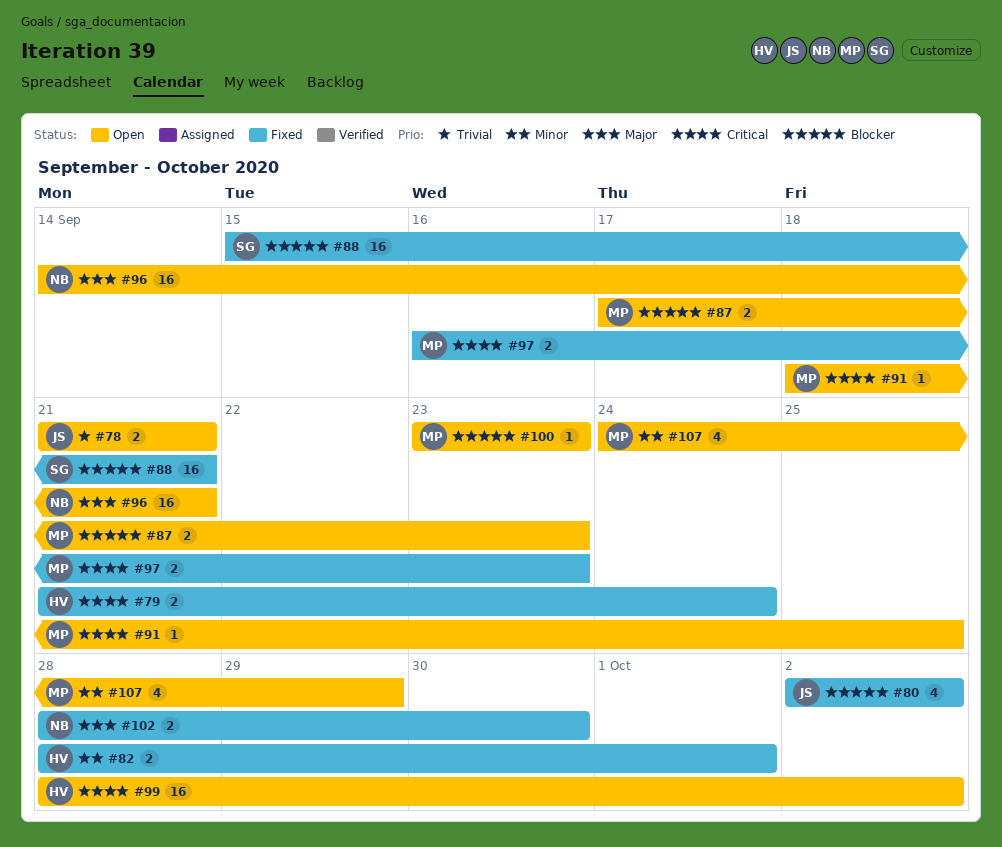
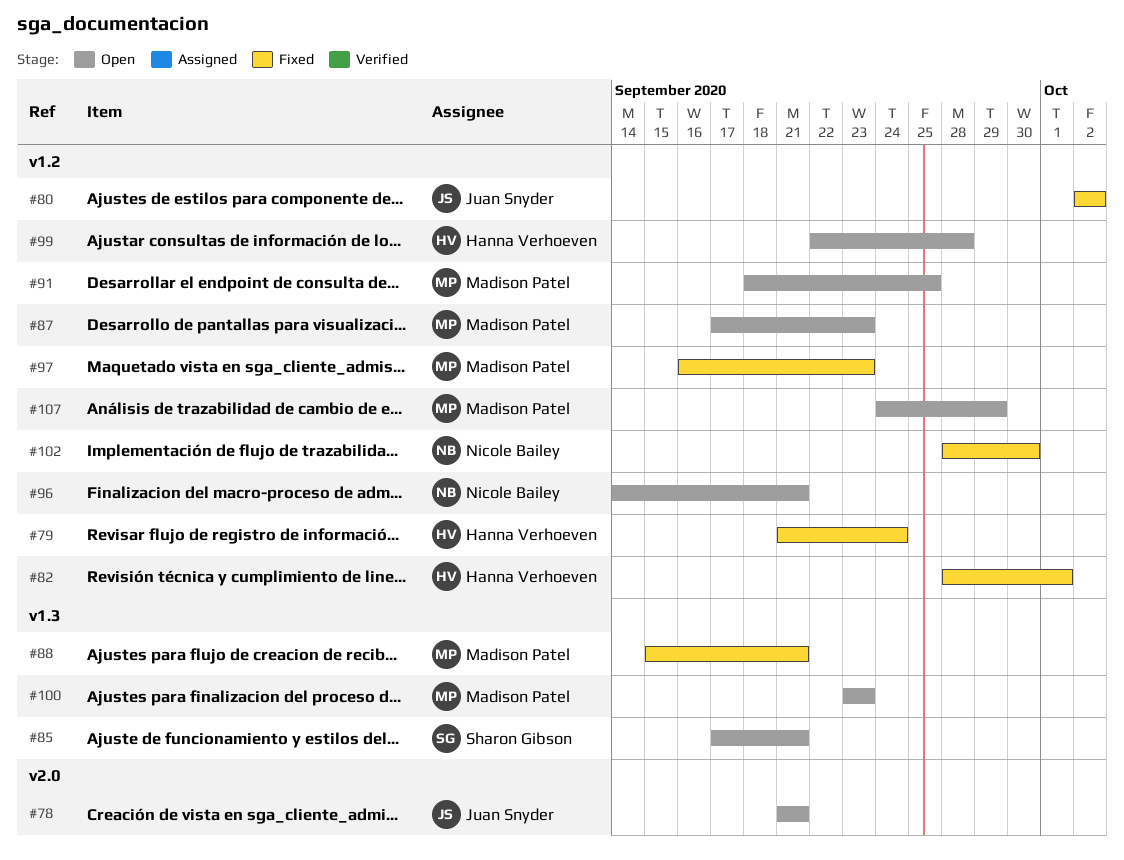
#85: none -> present
#88, owner: Sharon Gibson -> Madison Patel
#99, start: Sep 28 -> Sep 22
#99, due: Oct 2 -> Sep 28

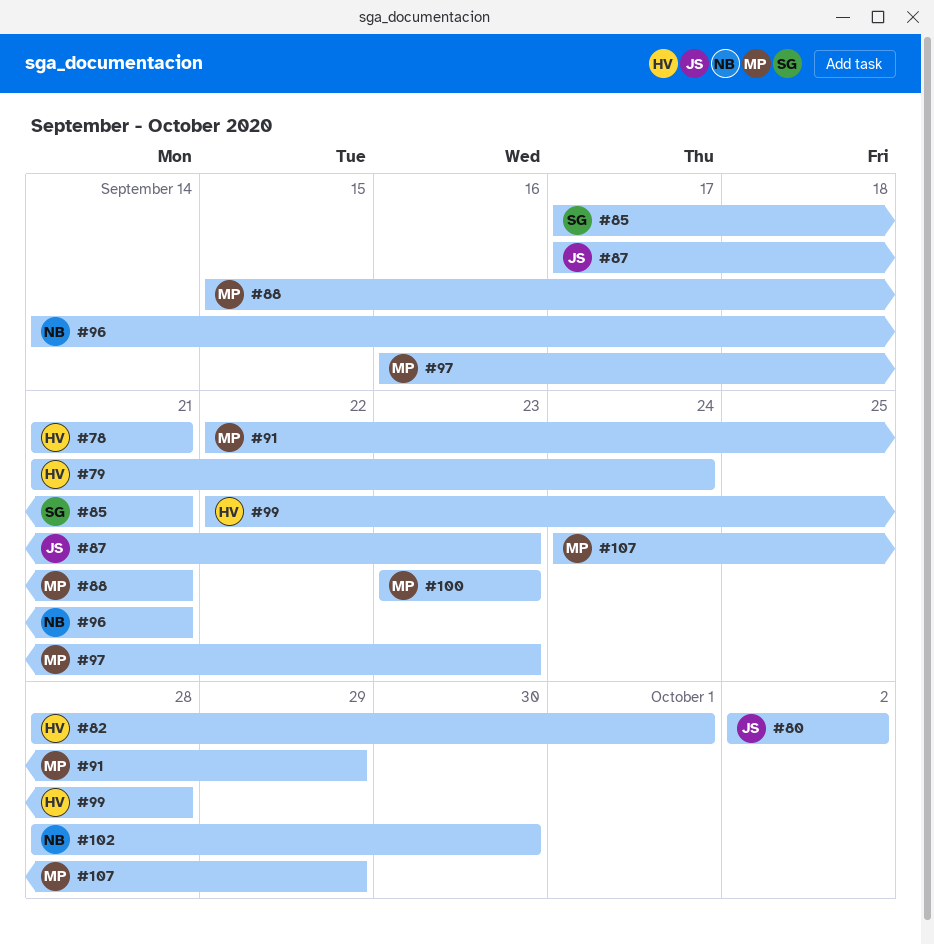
#78, owner: Juan Snyder -> Hanna Verhoeven
#87, owner: Madison Patel -> Juan Snyder
#91, start: Sep 18 -> Sep 22
#91, due: Sep 25 -> Sep 29

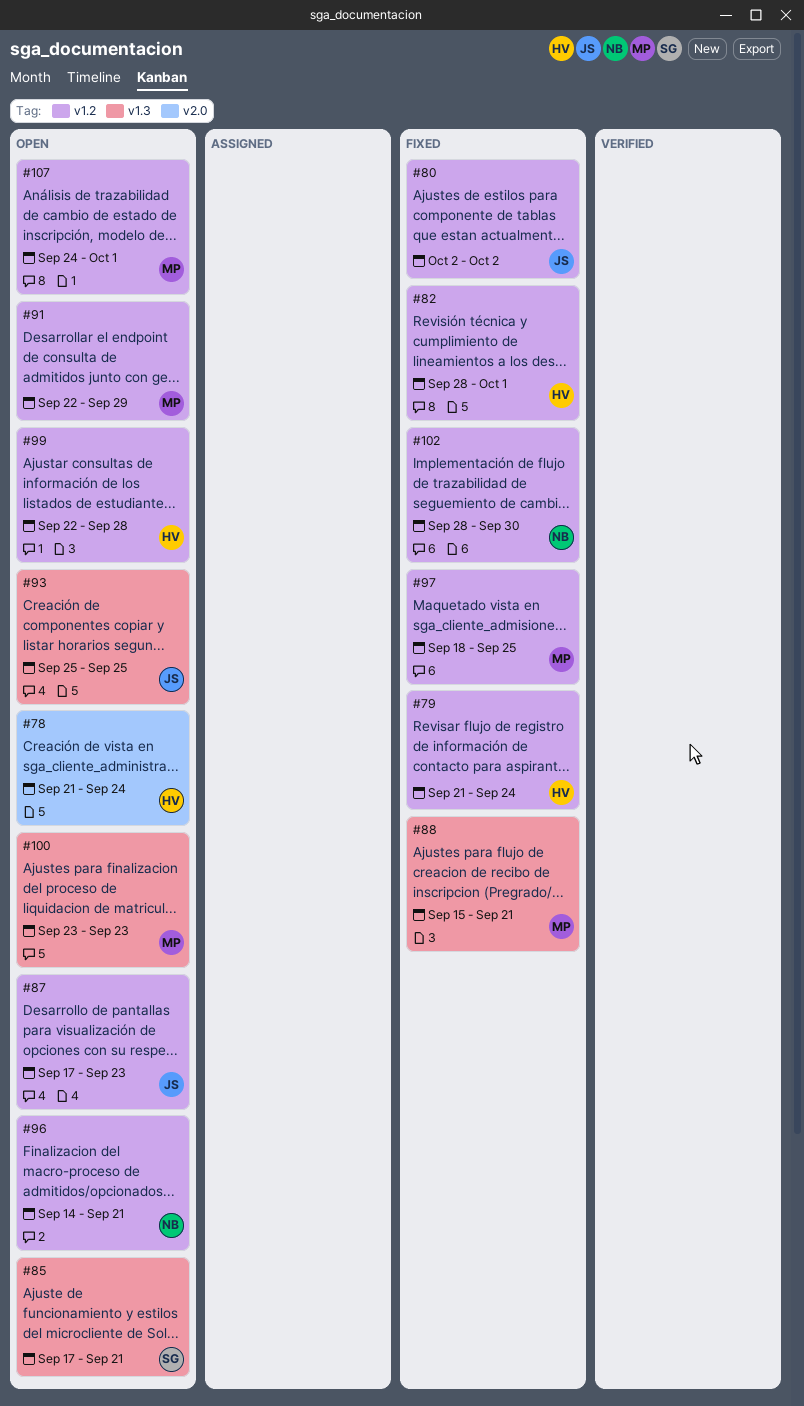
#78, due: Sep 21 -> Sep 24
#93: none -> present
#97, start: Sep 16 -> Sep 18
#97, due: Sep 23 -> Sep 25
#107, due: Sep 29 -> Oct 1

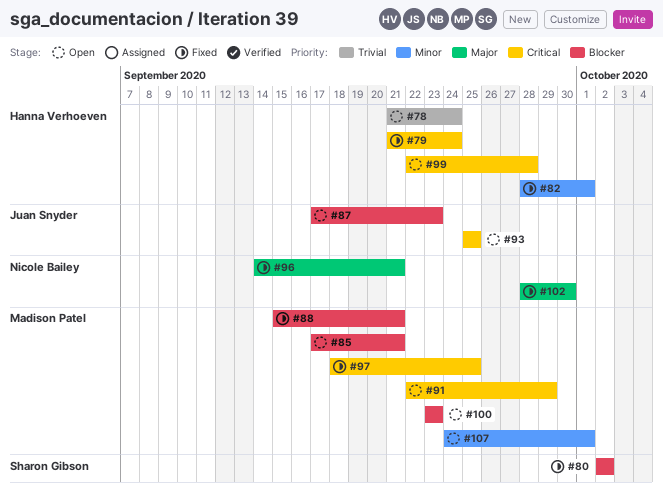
#80, owner: Juan Snyder -> Sharon Gibson
#85, owner: Sharon Gibson -> Madison Patel
#96, status: Open -> Fixed

